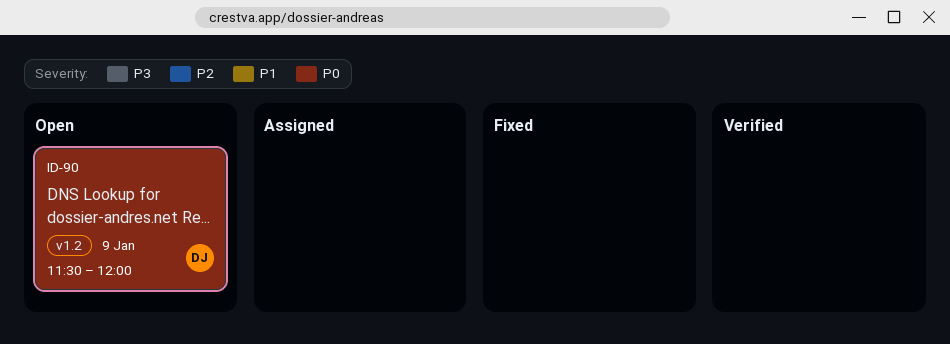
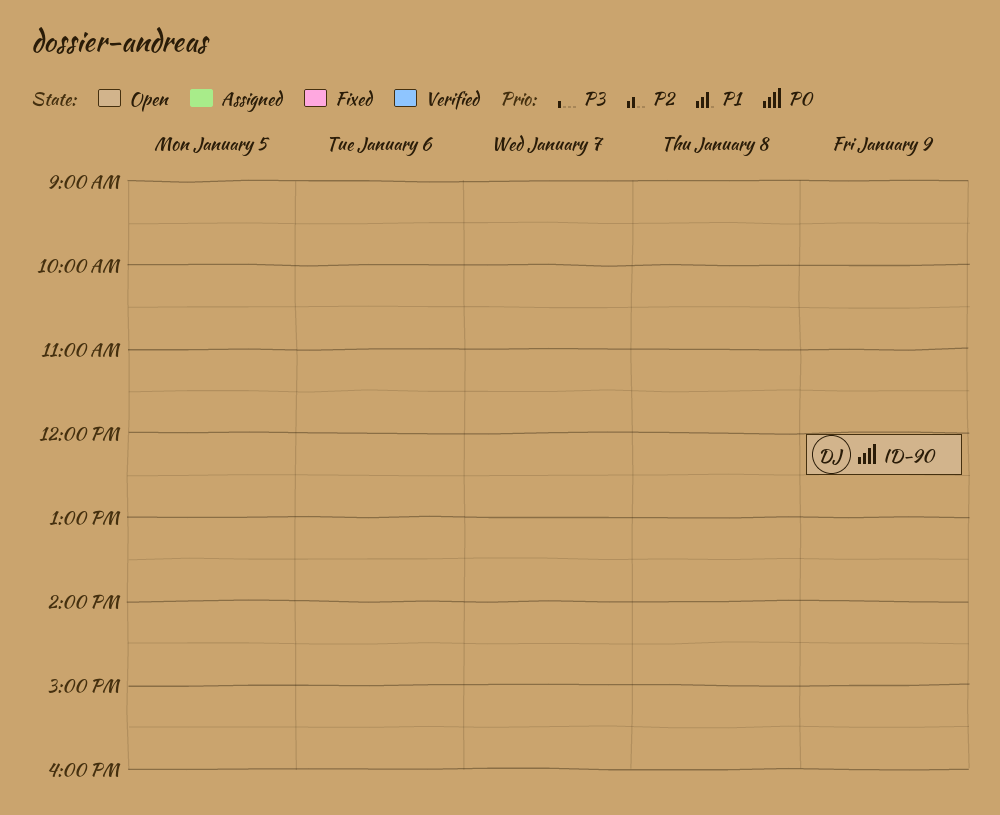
ID-90, begins: 11:30 -> 12:00
ID-90, ends: 12:00 -> 12:30

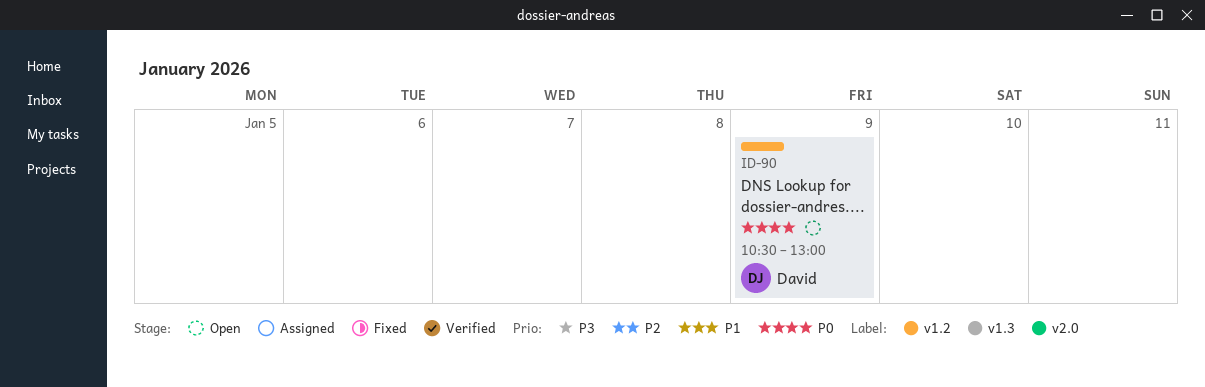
ID-90, begins: 12:00 -> 10:30
ID-90, ends: 12:30 -> 13:00

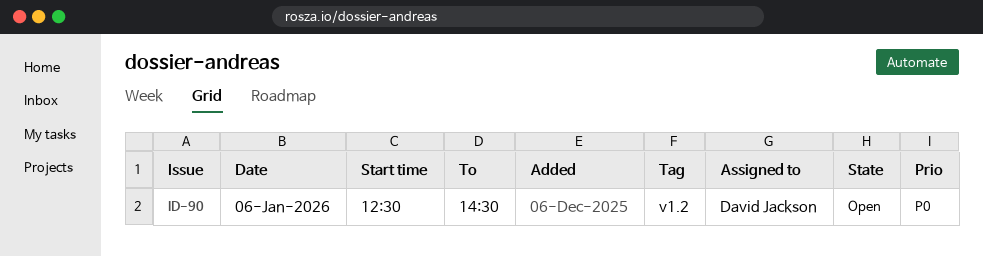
ID-90, day: Jan 9 -> Jan 6
ID-90, begins: 10:30 -> 12:30
ID-90, ends: 13:00 -> 14:30

